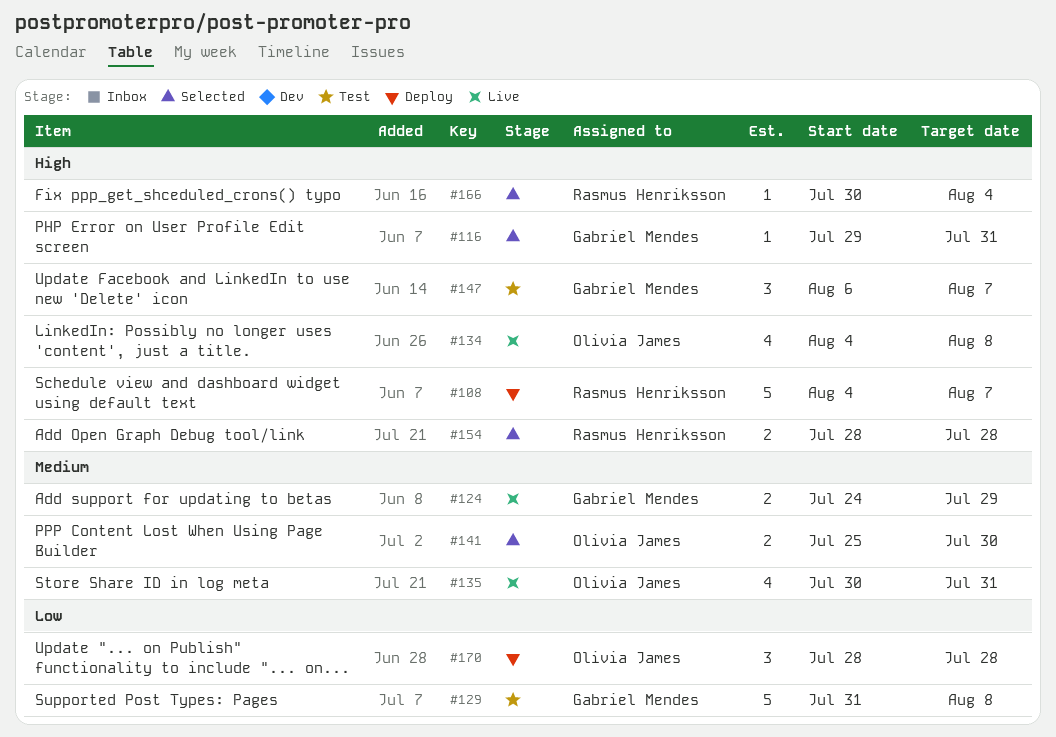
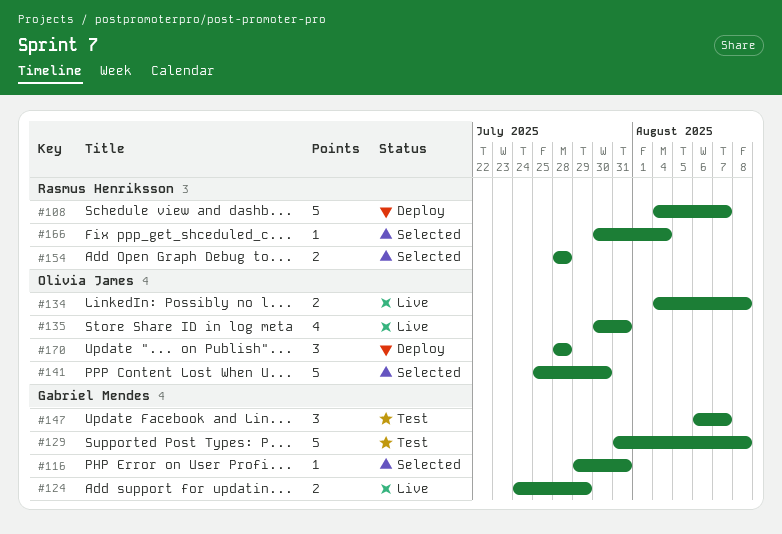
#134, estimate: 4 -> 2
#141, estimate: 2 -> 5

